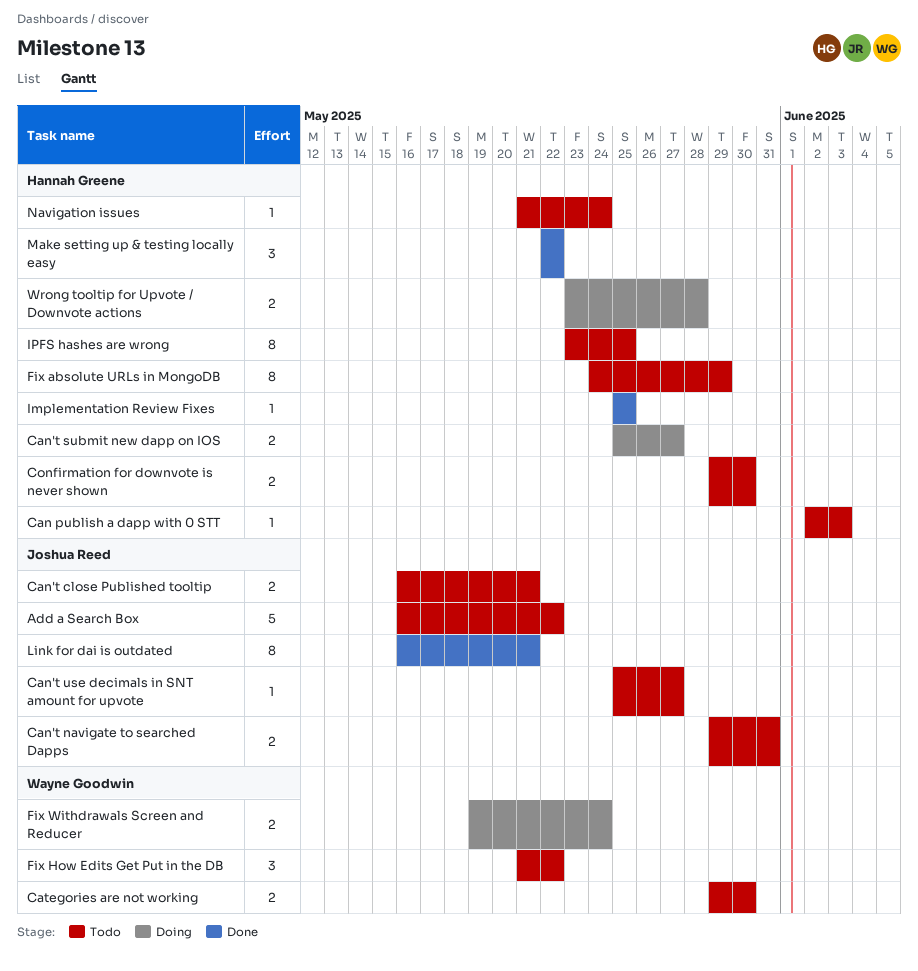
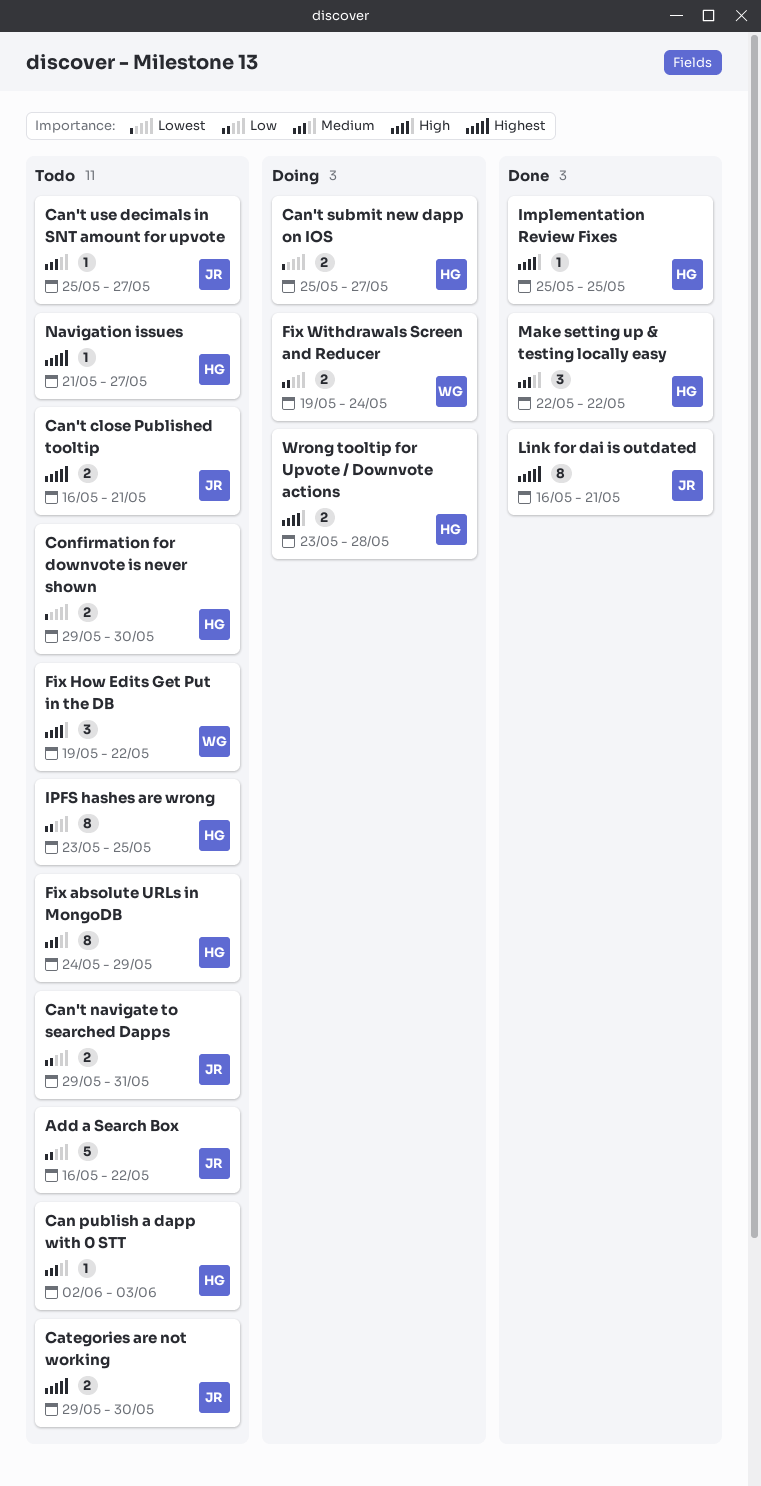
Categories are not working, owner: Wayne Goodwin -> Joshua Reed
Fix How Edits Get Put in the DB, start: May 21 -> May 19
Navigation issues, due: May 24 -> May 27

